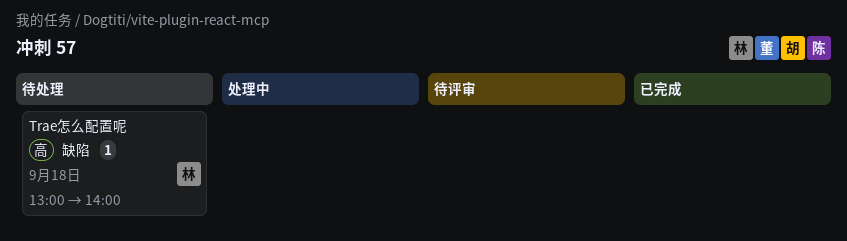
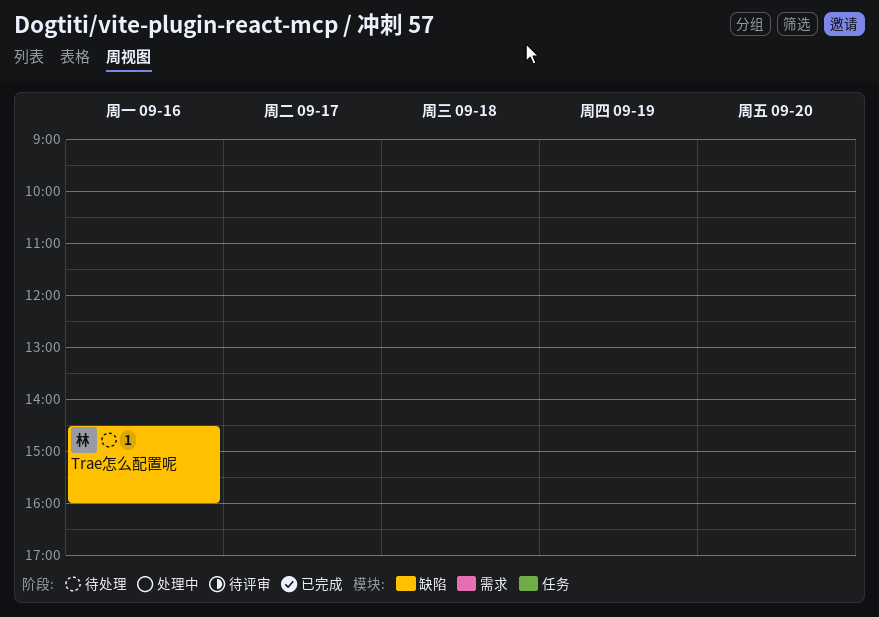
Trae怎么配置呢, day: Sep 18 -> Sep 16
Trae怎么配置呢, begins: 13:00 -> 14:30
Trae怎么配置呢, ends: 14:00 -> 16:00

